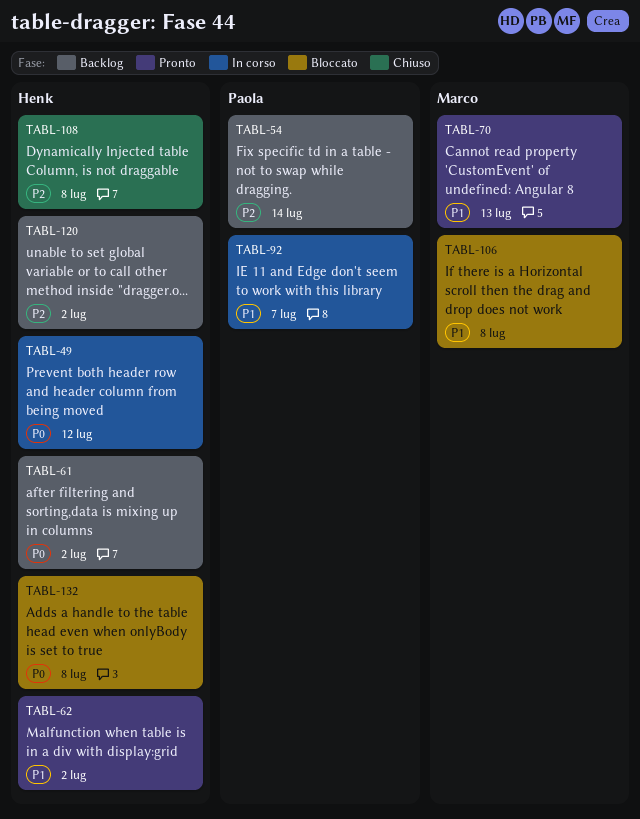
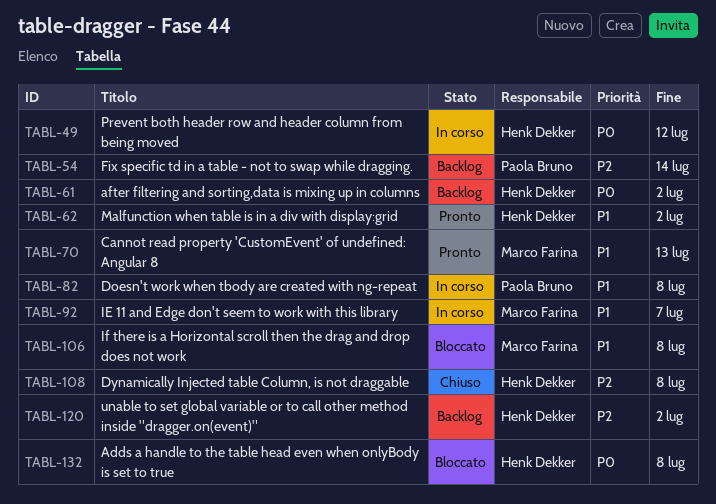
TABL-82: none -> present
TABL-92, owner: Paola Bruno -> Marco Farina

